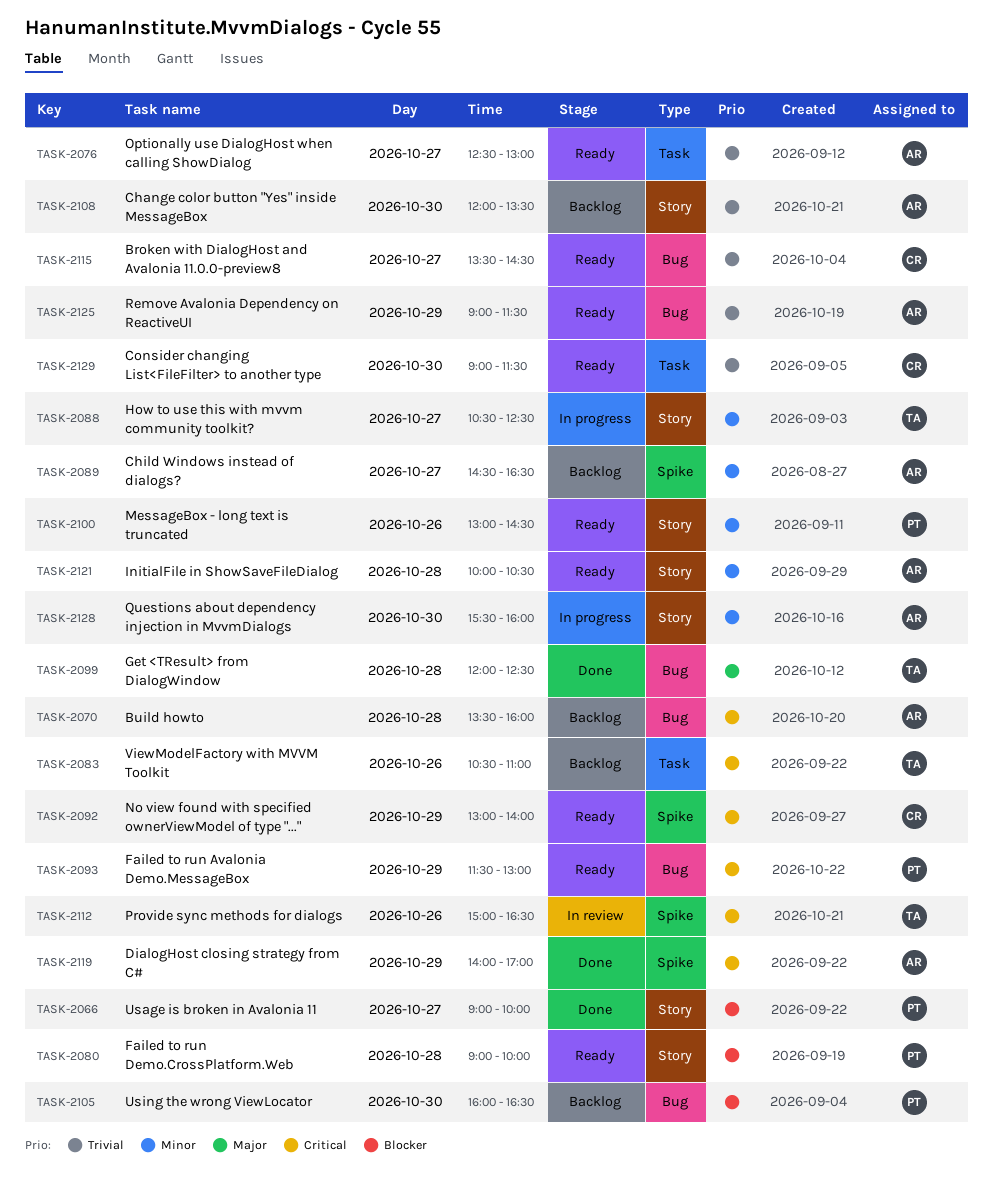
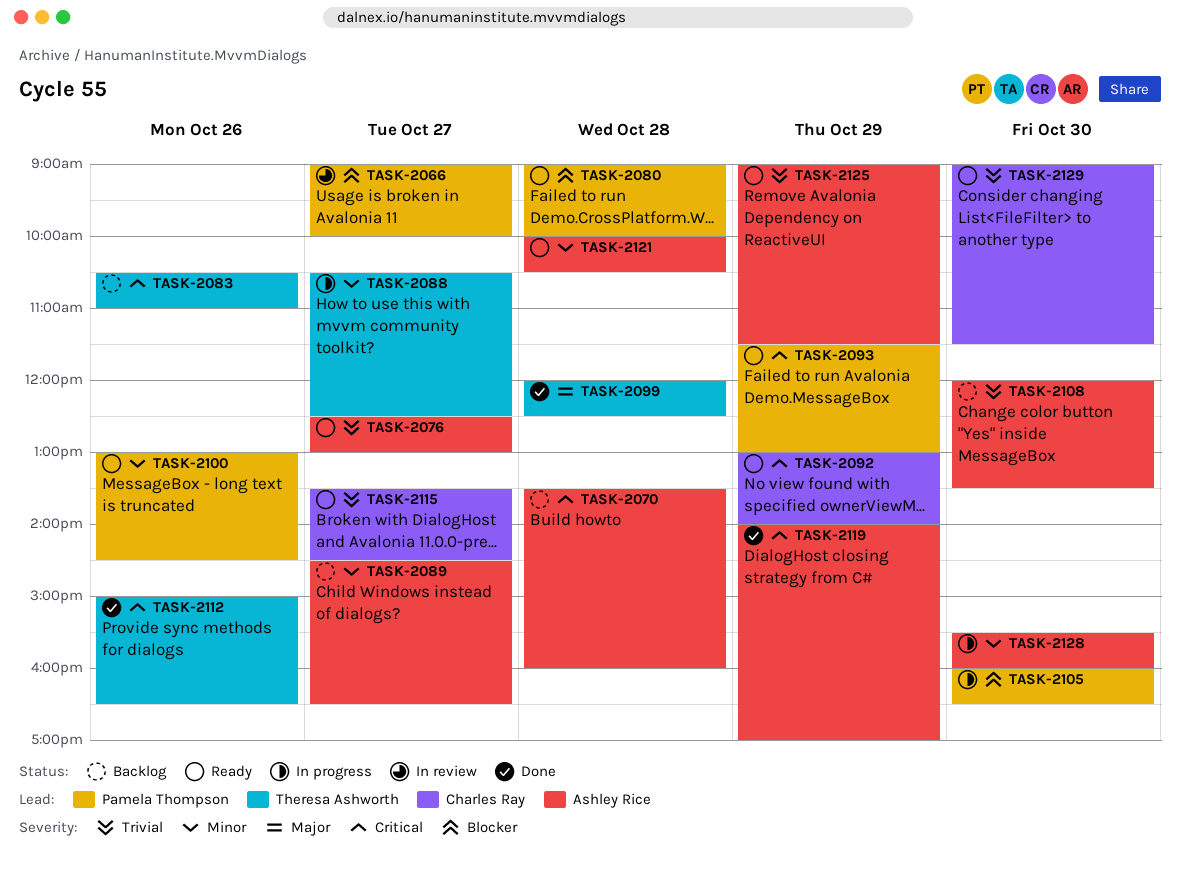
TASK-2066, status: Done -> In review
TASK-2105, status: Backlog -> In progress
TASK-2112, status: In review -> Done

